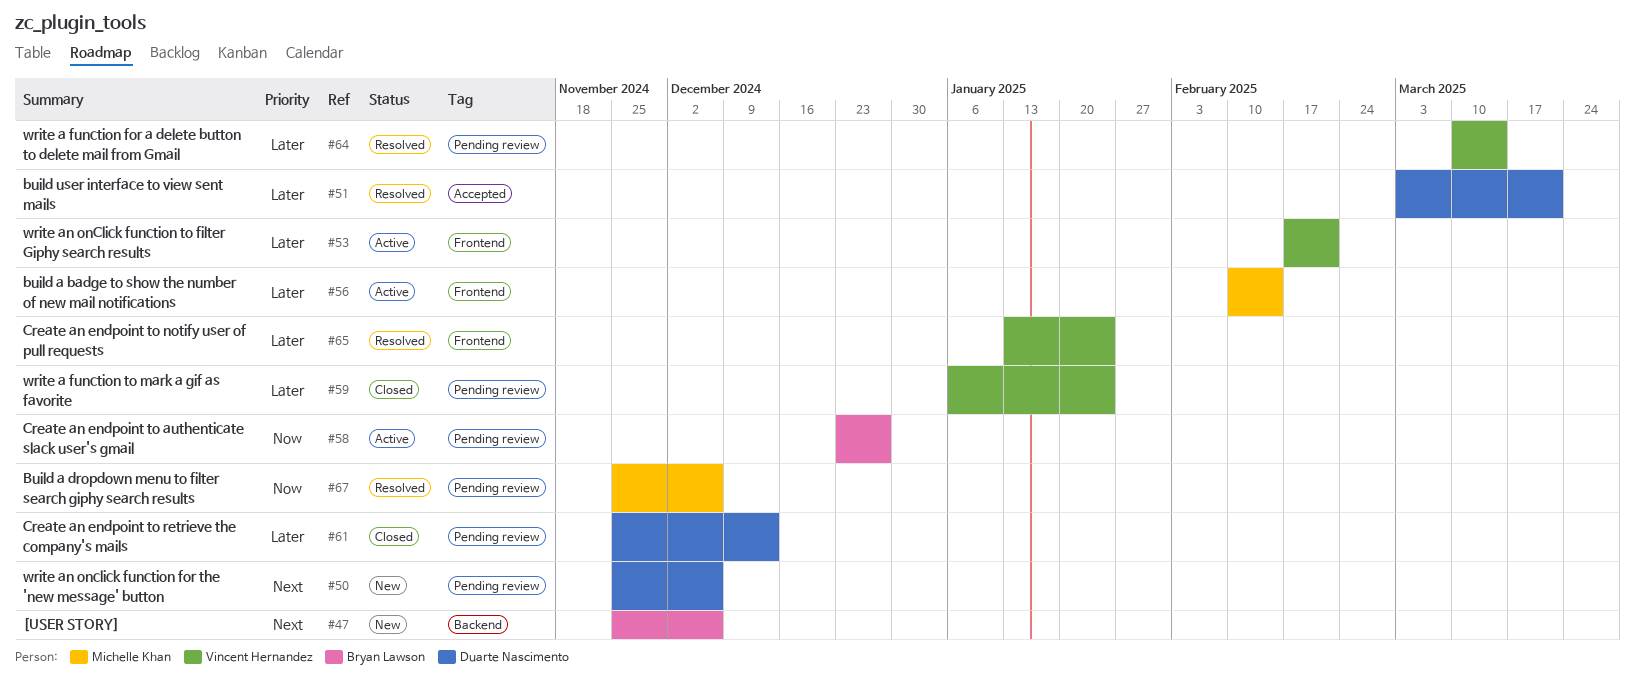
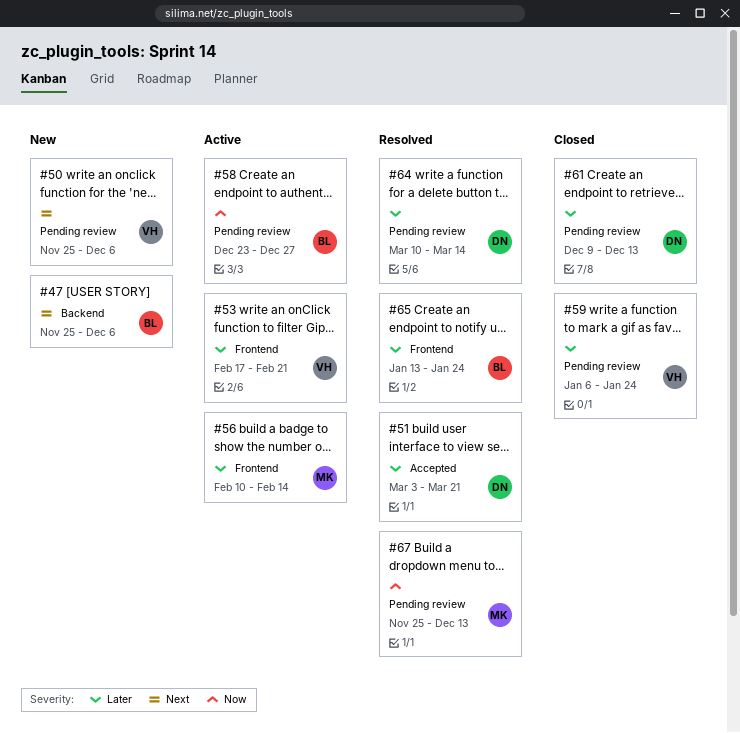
#50, owner: Duarte Nascimento -> Vincent Hernandez
#61, start: Nov 25 -> Dec 9
#64, owner: Vincent Hernandez -> Duarte Nascimento
#65, owner: Vincent Hernandez -> Bryan Lawson
#67, due: Dec 6 -> Dec 13

